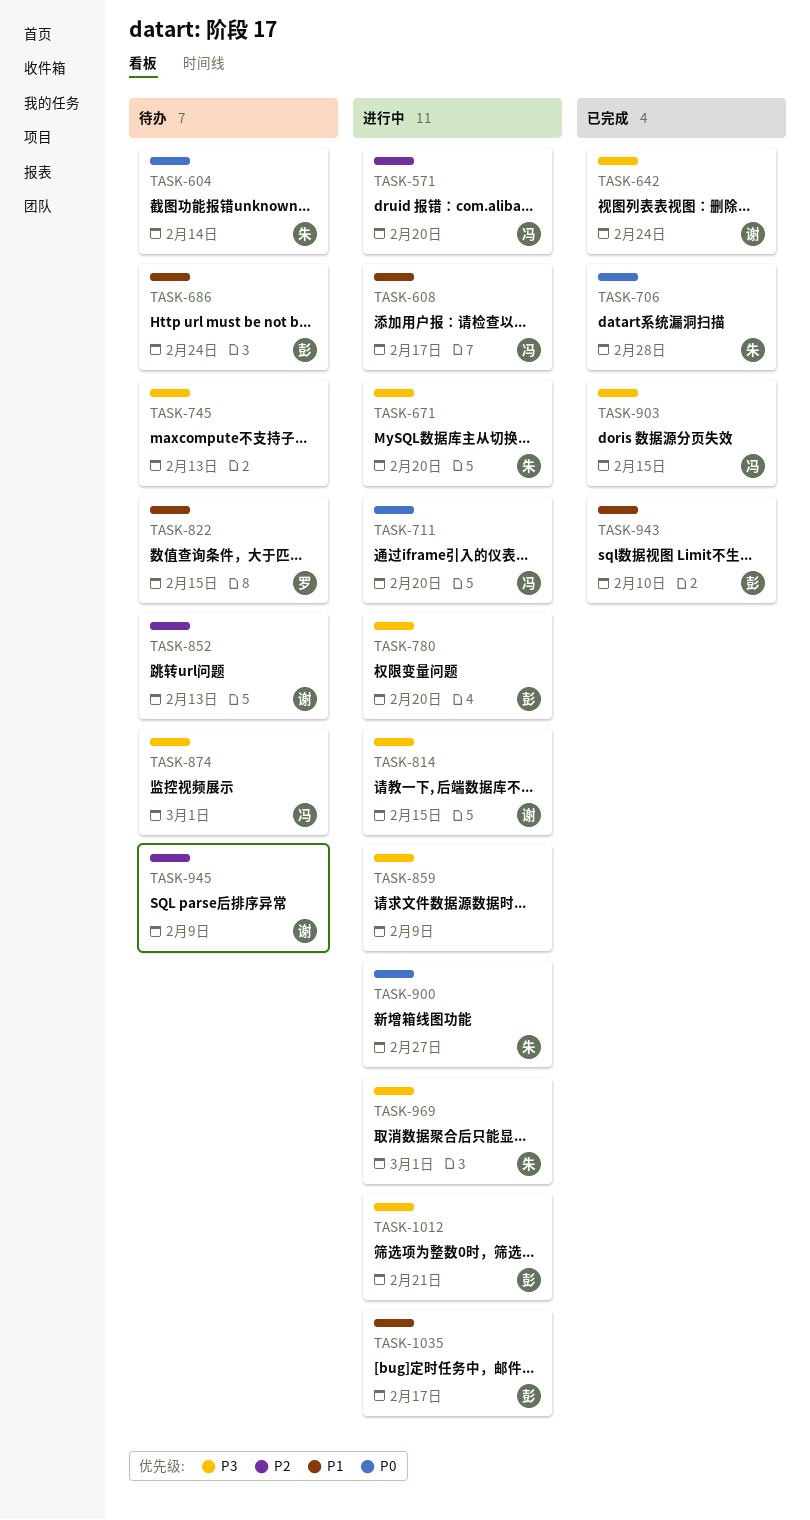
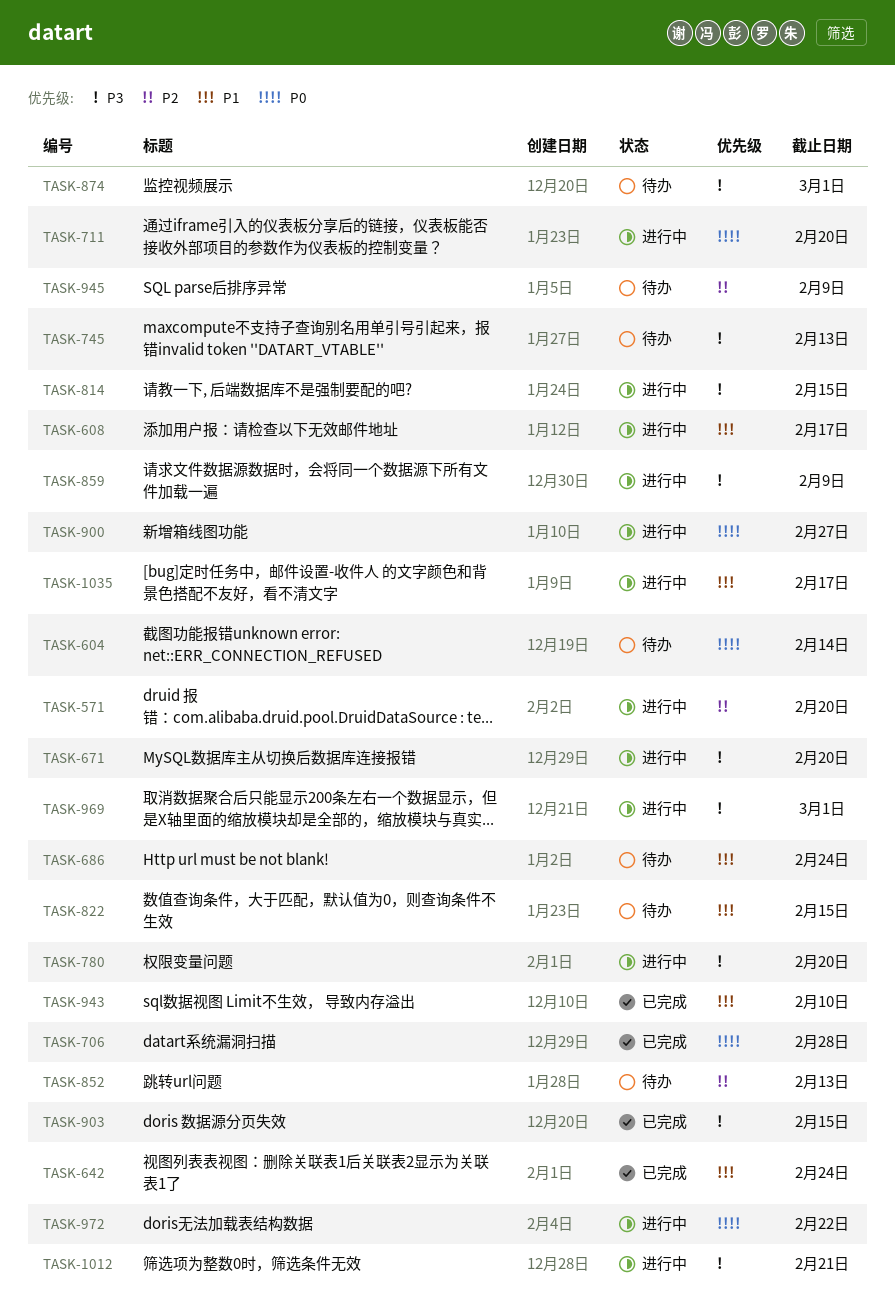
TASK-642, priority: P3 -> P1
TASK-972: none -> present

